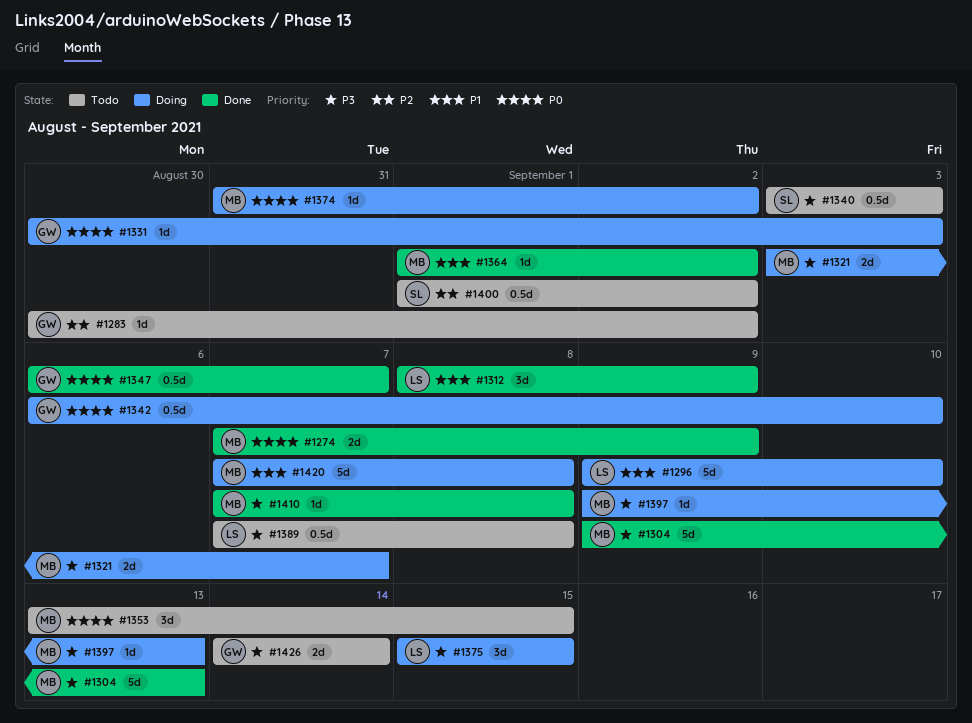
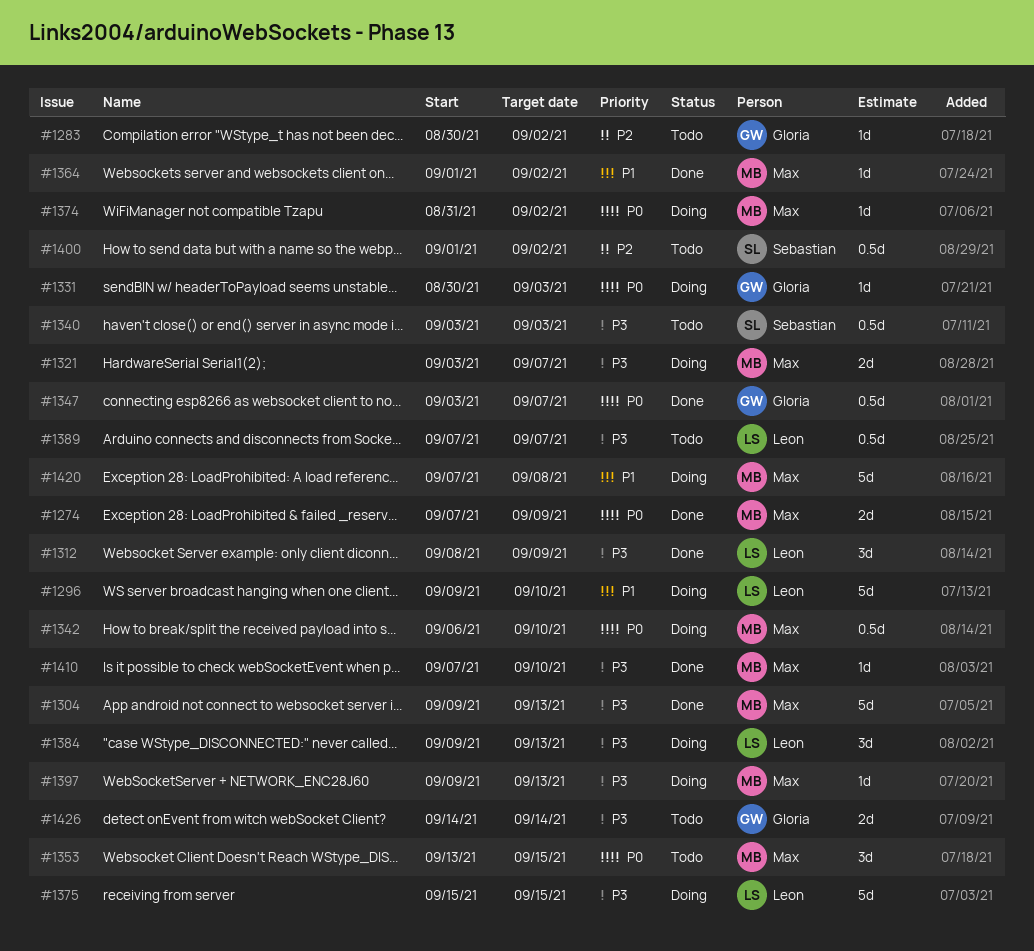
#1312, priority: P1 -> P3
#1342, owner: Gloria -> Max
#1347, start: Sep 6 -> Sep 3
#1375, estimate: 3d -> 5d
#1384: none -> present
#1389, due: Sep 8 -> Sep 7
#1410, due: Sep 8 -> Sep 10

